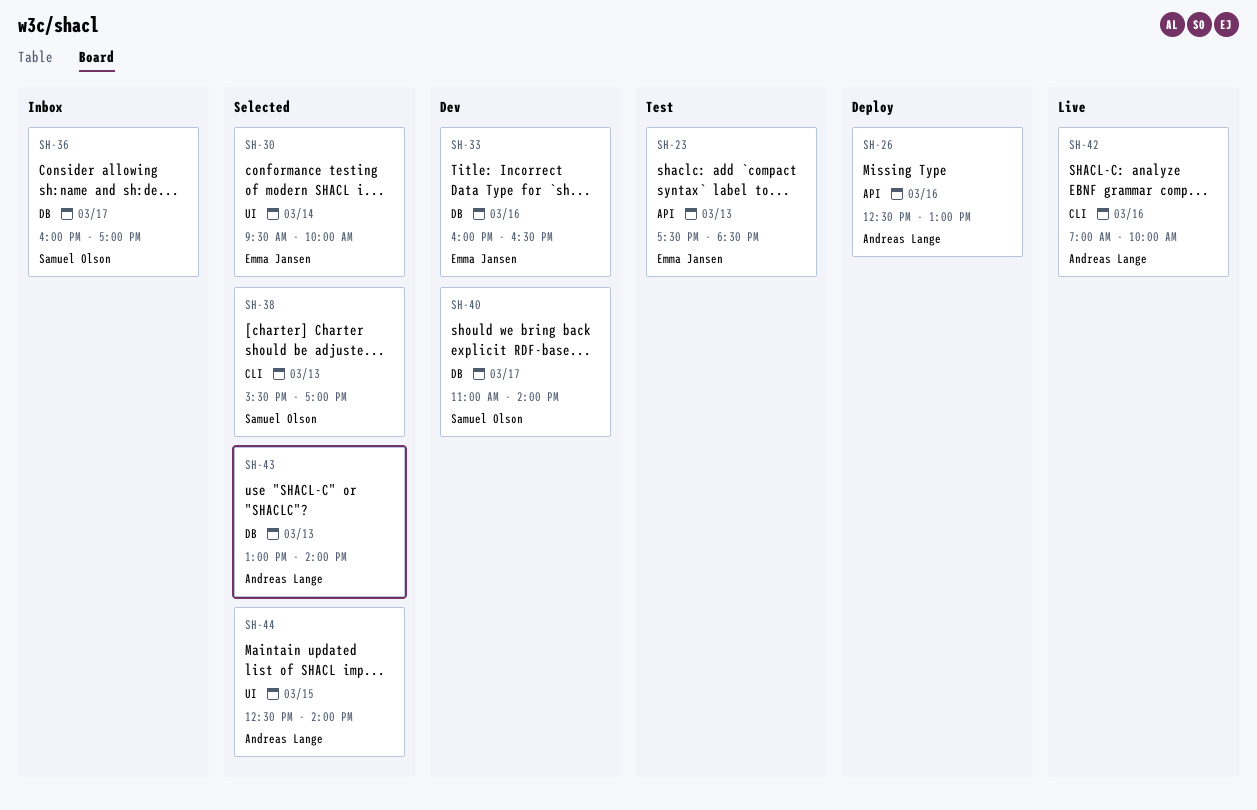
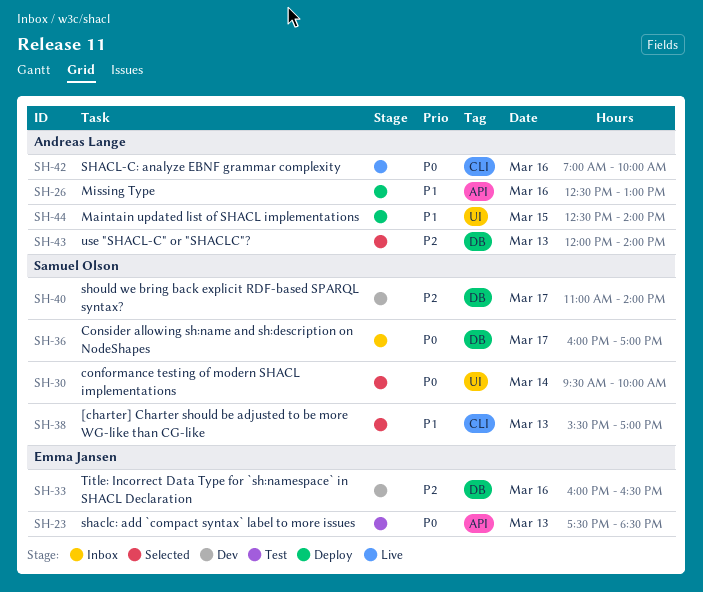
SH-30, owner: Emma Jansen -> Samuel Olson
SH-43, begins: 13:00 -> 12:00
SH-44, status: Selected -> Deploy

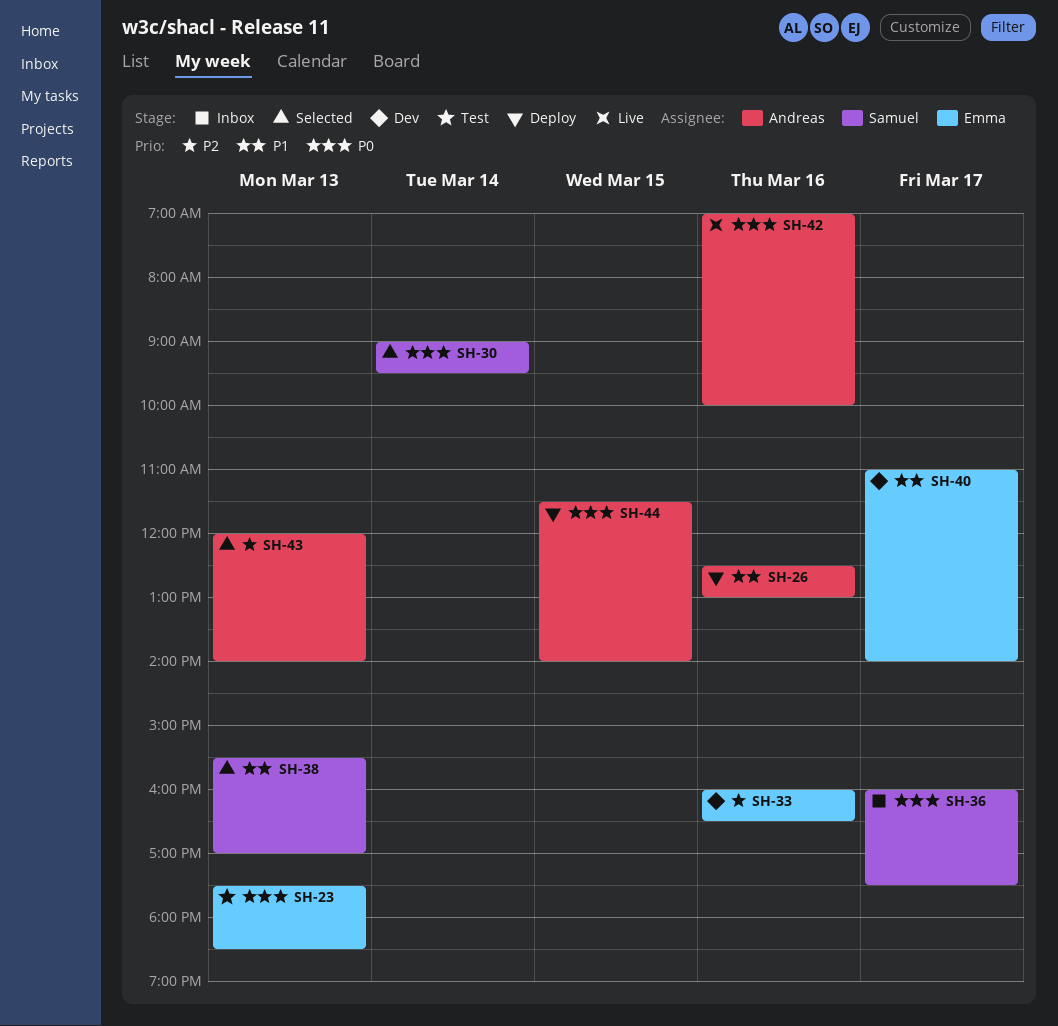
SH-30, begins: 09:30 -> 09:00
SH-30, ends: 10:00 -> 09:30
SH-36, ends: 17:00 -> 17:30
SH-40, owner: Samuel Olson -> Emma Jansen
SH-40, priority: P2 -> P1
SH-44, priority: P1 -> P0
SH-44, begins: 12:30 -> 11:30

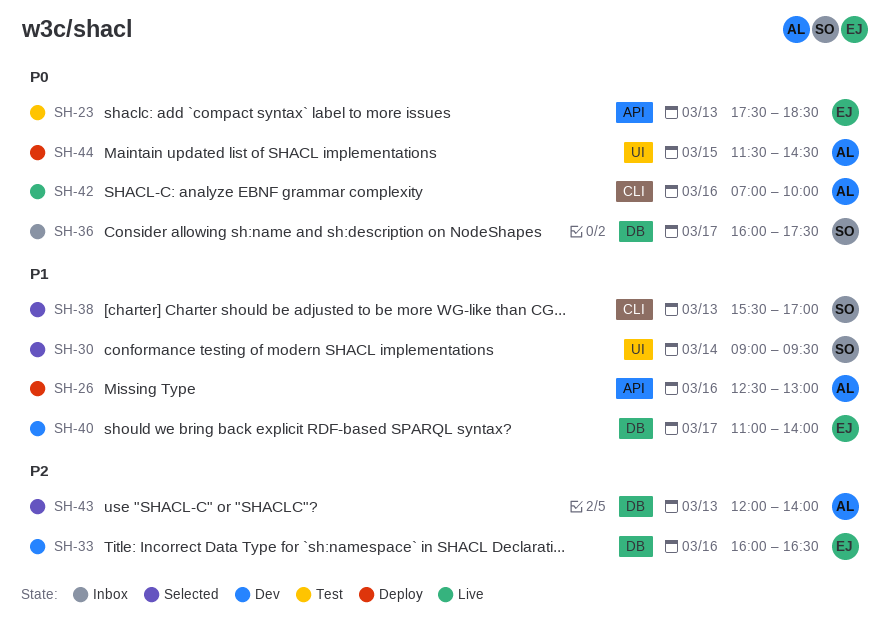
SH-30, priority: P0 -> P1
SH-44, ends: 14:00 -> 14:30

